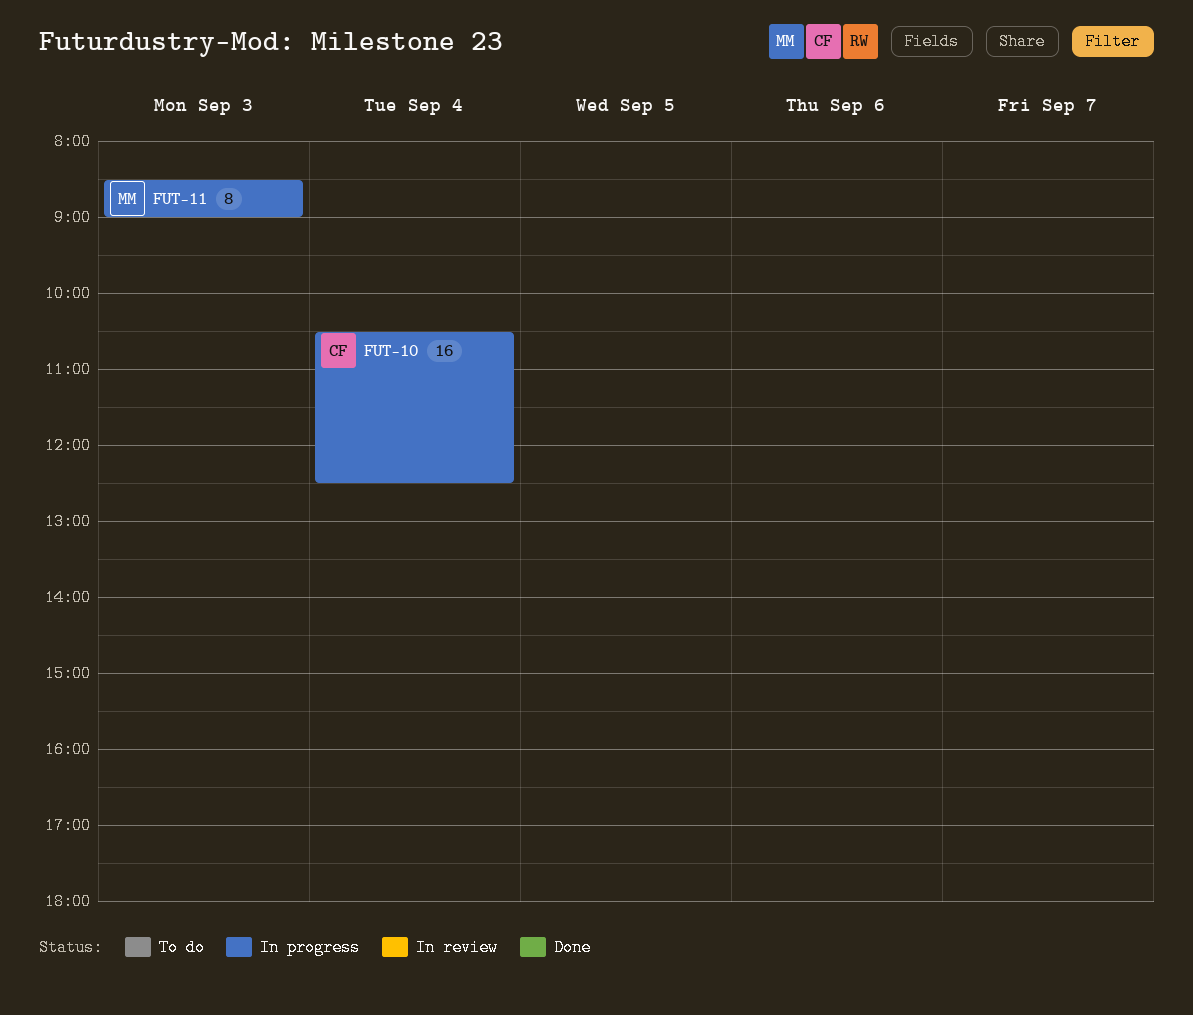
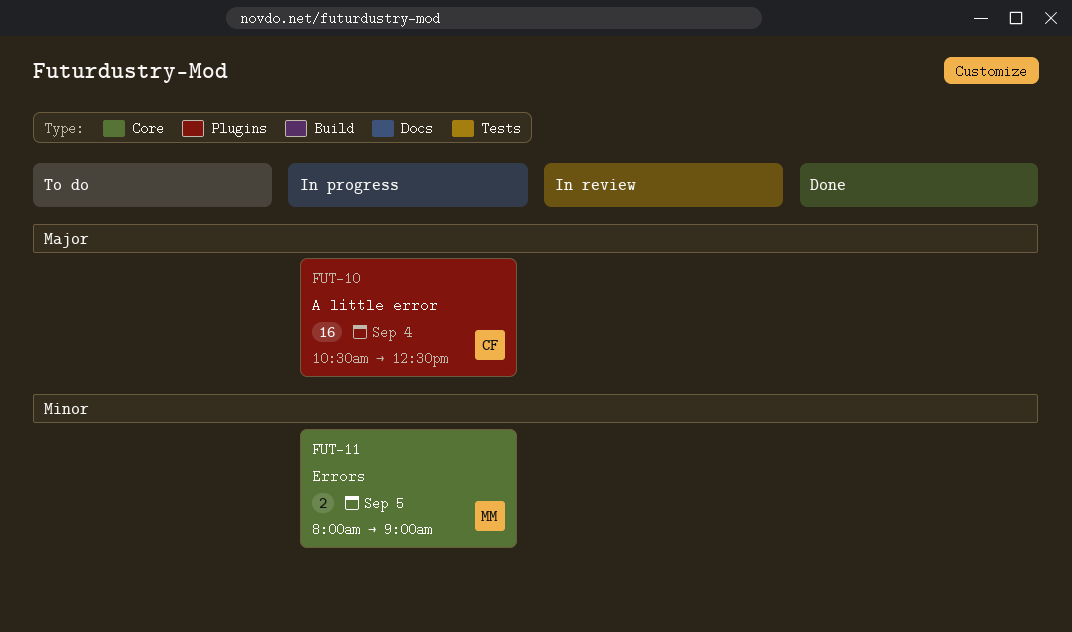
FUT-11, estimate: 8 -> 2
FUT-11, day: Sep 3 -> Sep 5
FUT-11, begins: 08:30 -> 08:00

